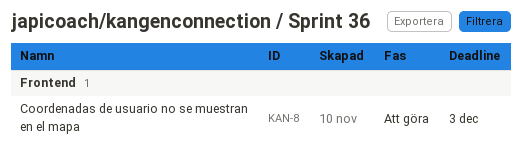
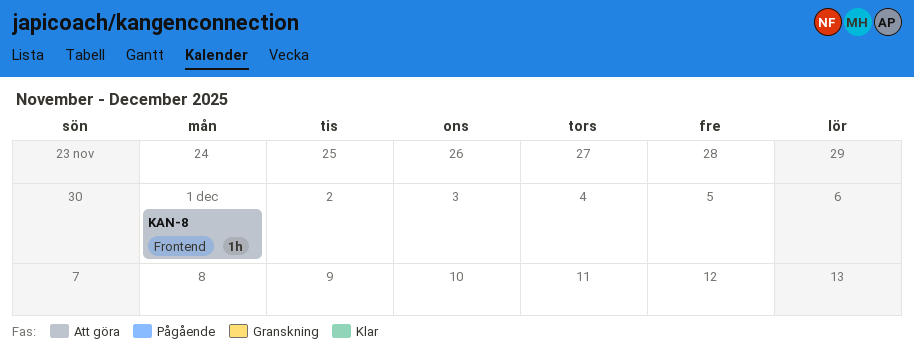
KAN-8, due: Dec 3 -> Dec 1

